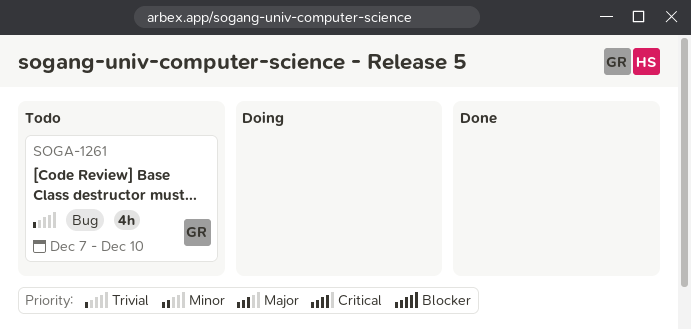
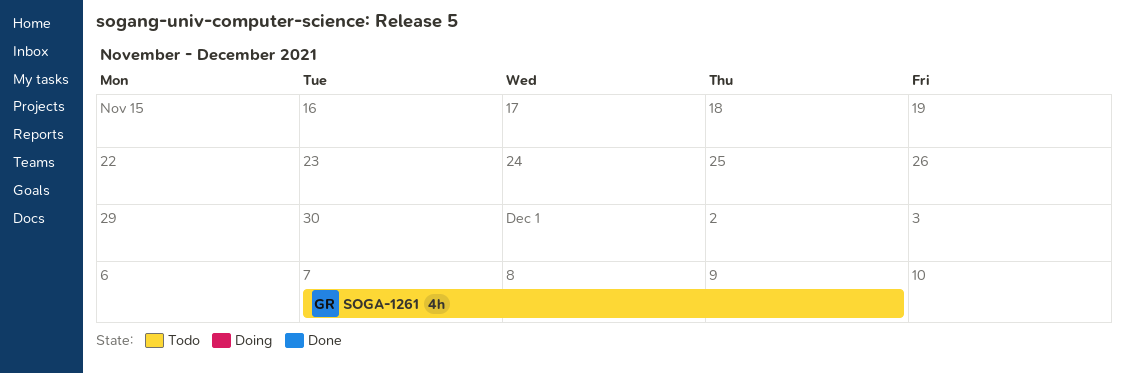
SOGA-1261, due: Dec 10 -> Dec 9

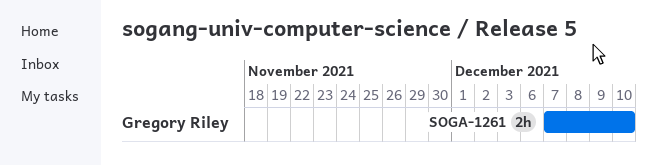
SOGA-1261, estimate: 4h -> 2h
SOGA-1261, due: Dec 9 -> Dec 10

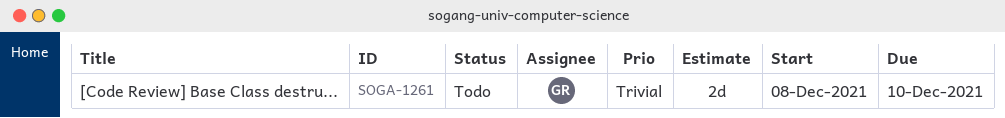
SOGA-1261, estimate: 2h -> 2d
SOGA-1261, start: Dec 7 -> Dec 8

